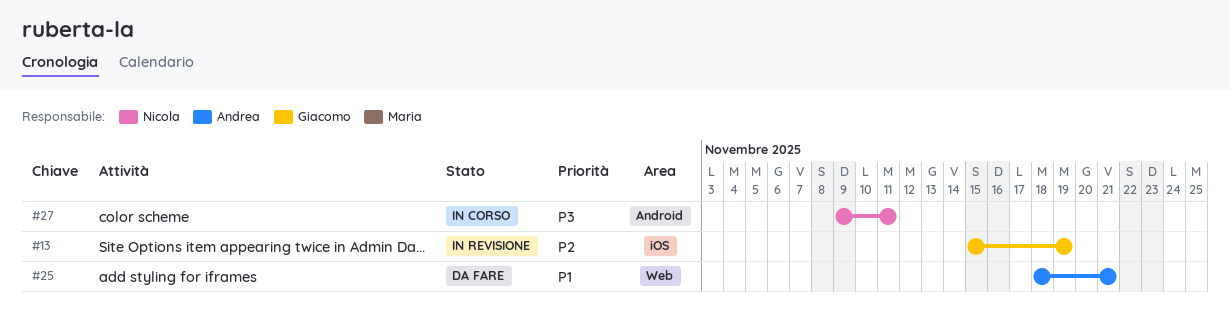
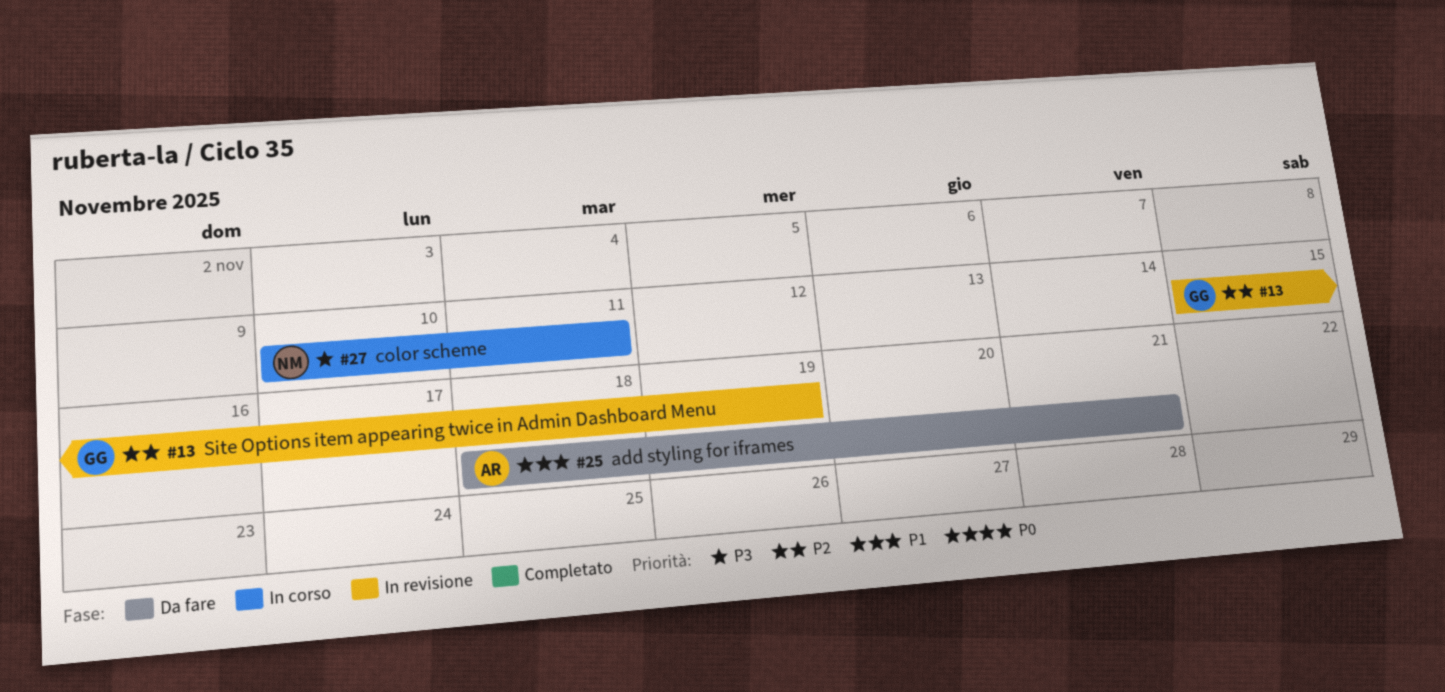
#27, start: Nov 9 -> Nov 10

